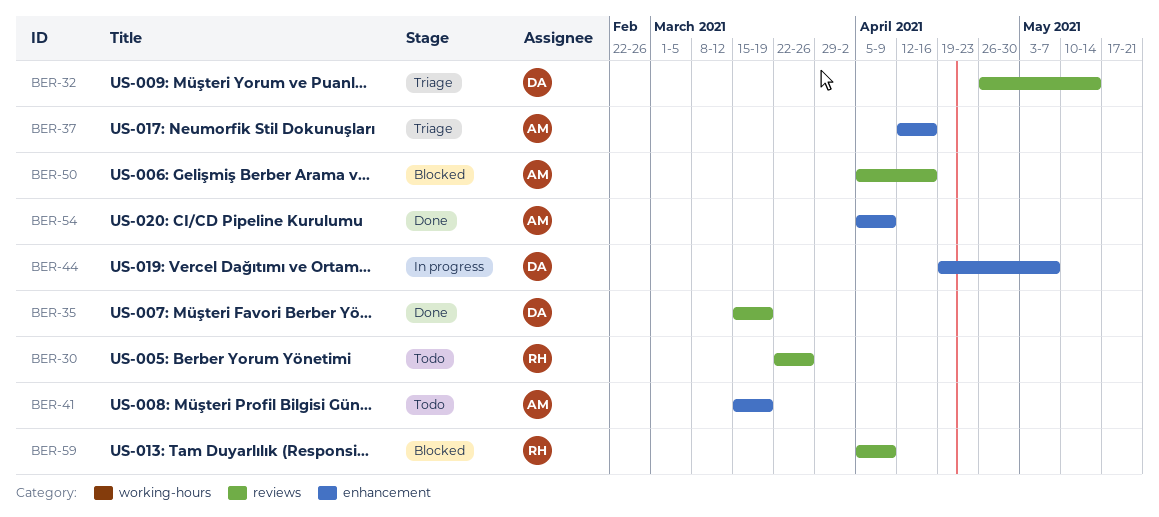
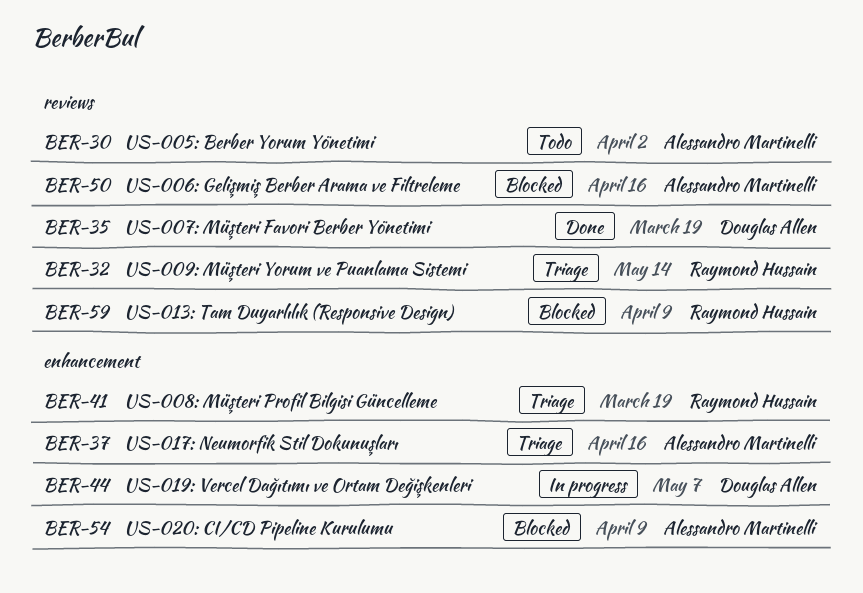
BER-30, owner: Raymond Hussain -> Alessandro Martinelli
BER-30, due: Mar 26 -> Apr 2
BER-32, owner: Douglas Allen -> Raymond Hussain
BER-41, status: Todo -> Triage
BER-41, owner: Alessandro Martinelli -> Raymond Hussain
BER-54, status: Done -> Blocked

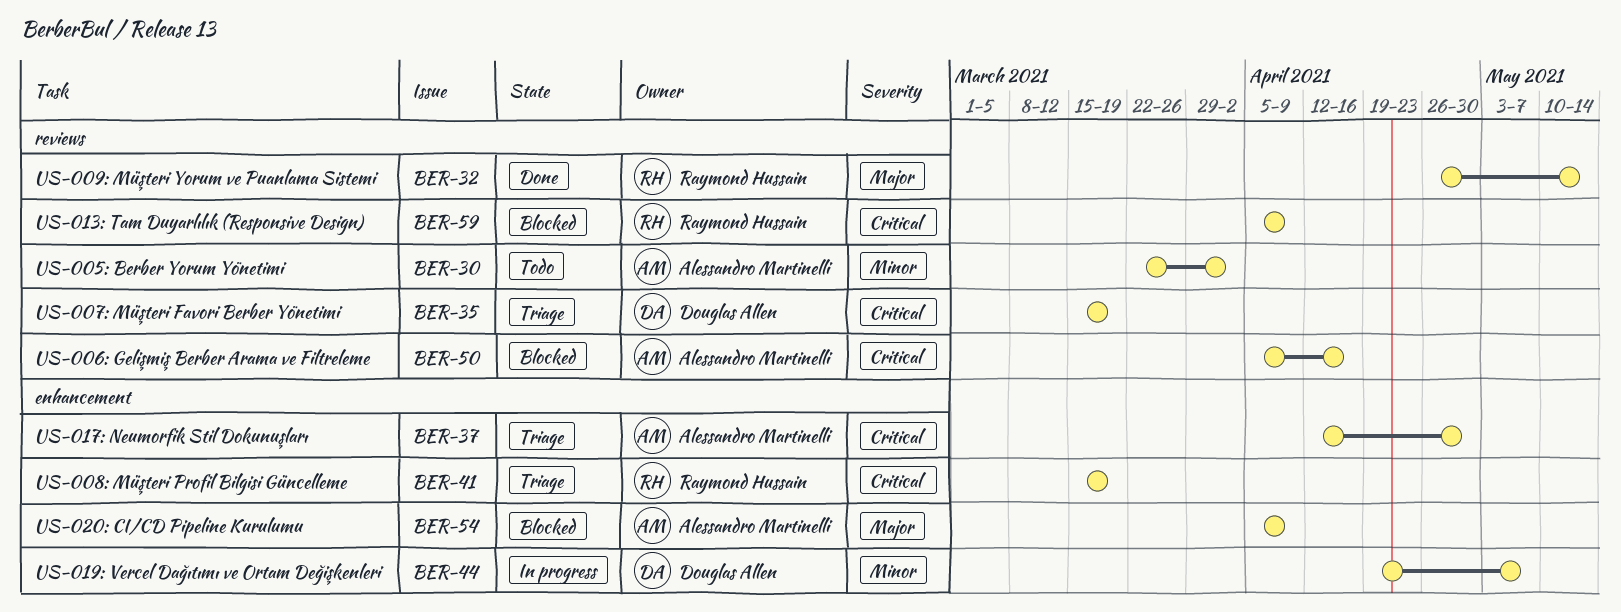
BER-32, status: Triage -> Done
BER-35, status: Done -> Triage
BER-37, due: Apr 16 -> Apr 30

